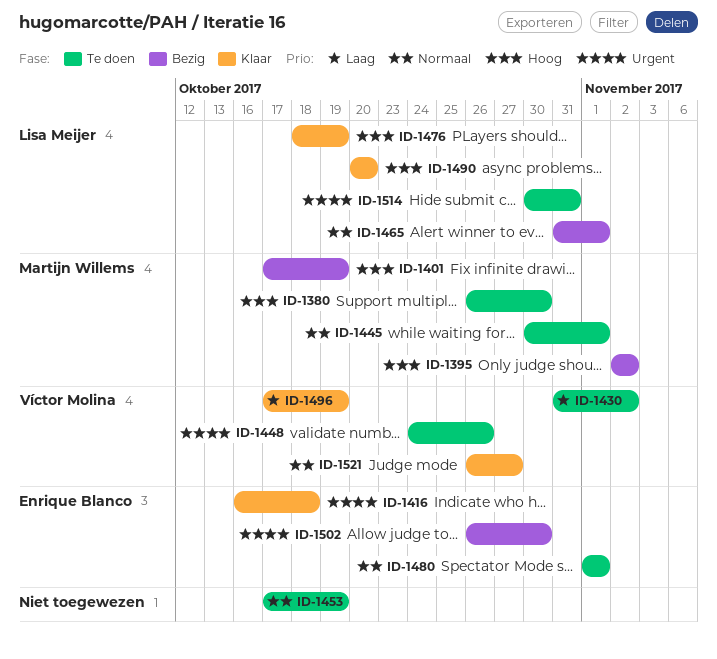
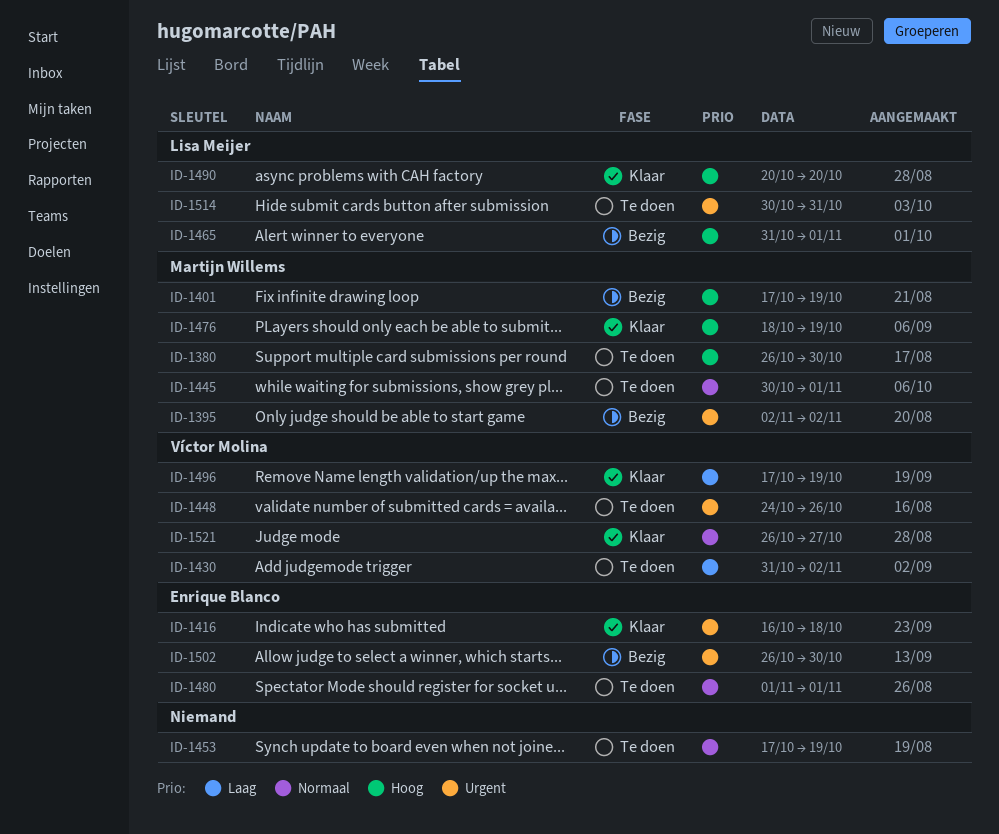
ID-1395, priority: Hoog -> Urgent
ID-1465, priority: Normaal -> Hoog
ID-1476, owner: Lisa Meijer -> Martijn Willems

